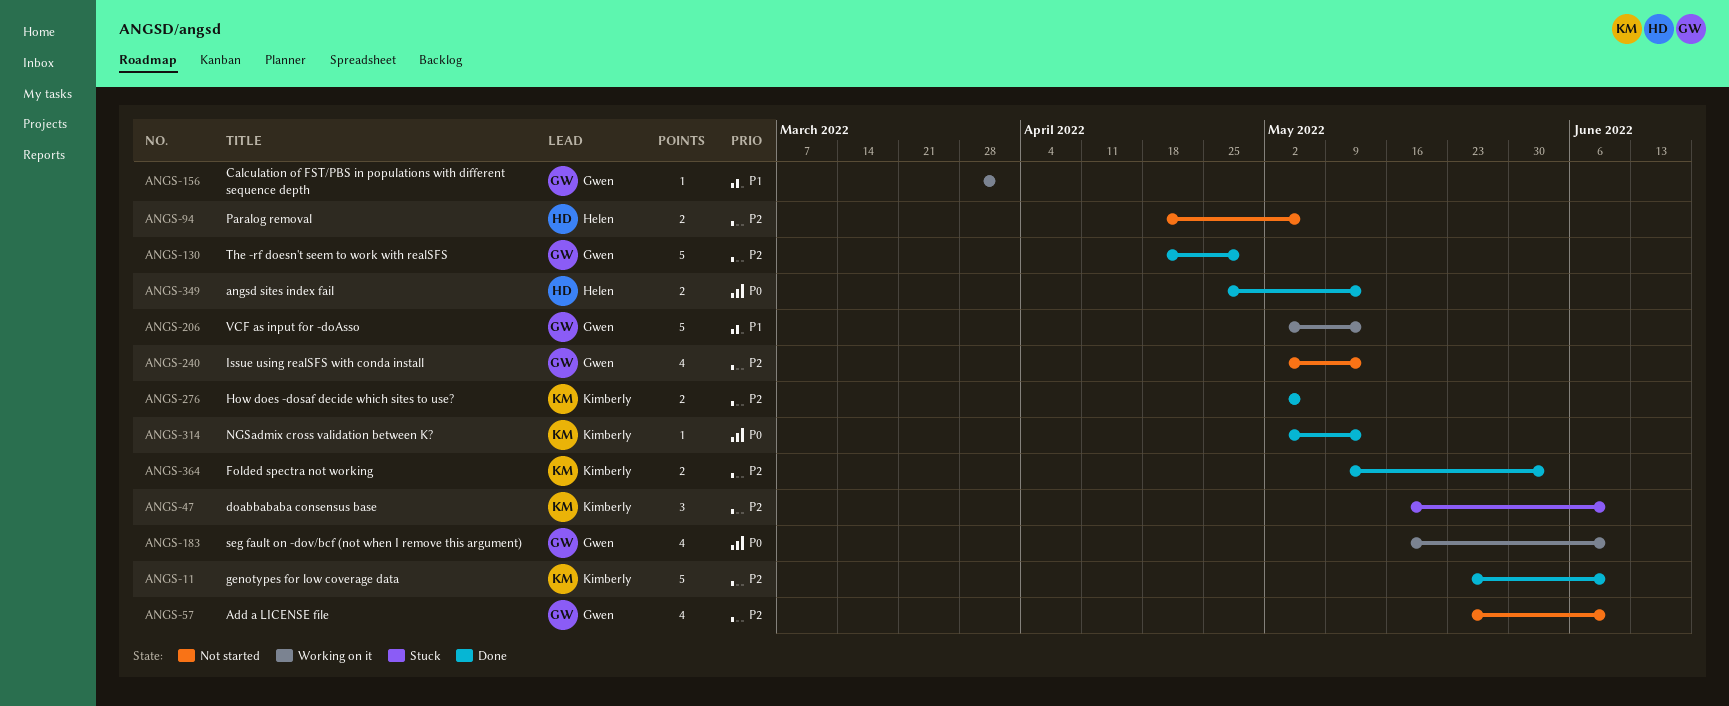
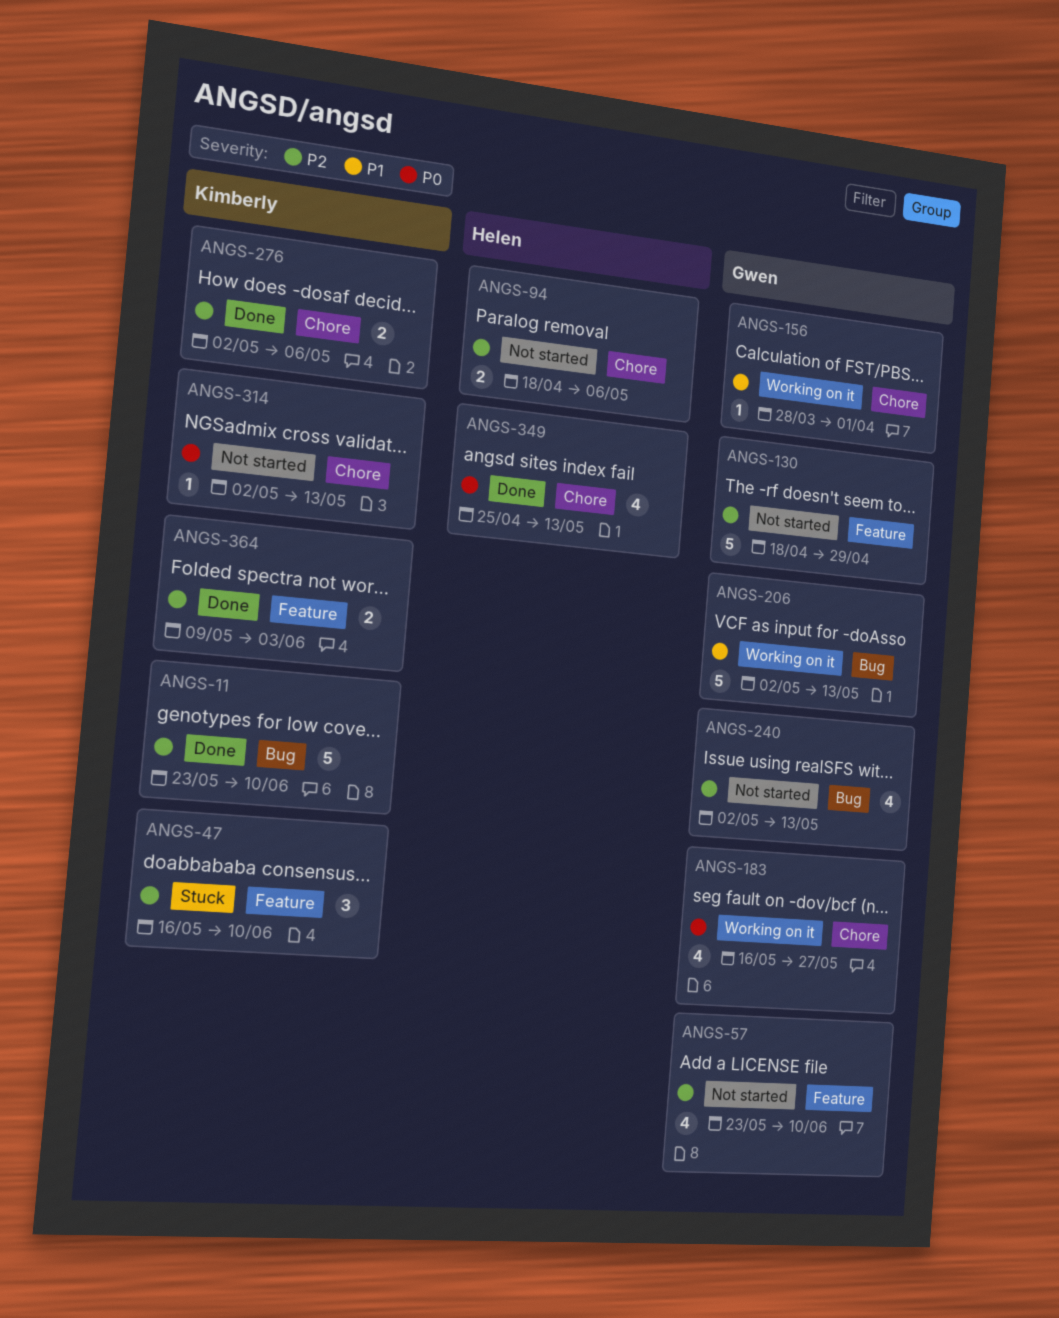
ANGS-130, status: Done -> Not started
ANGS-183, due: Jun 10 -> May 27
ANGS-314, status: Done -> Not started
ANGS-349, estimate: 2 -> 4

